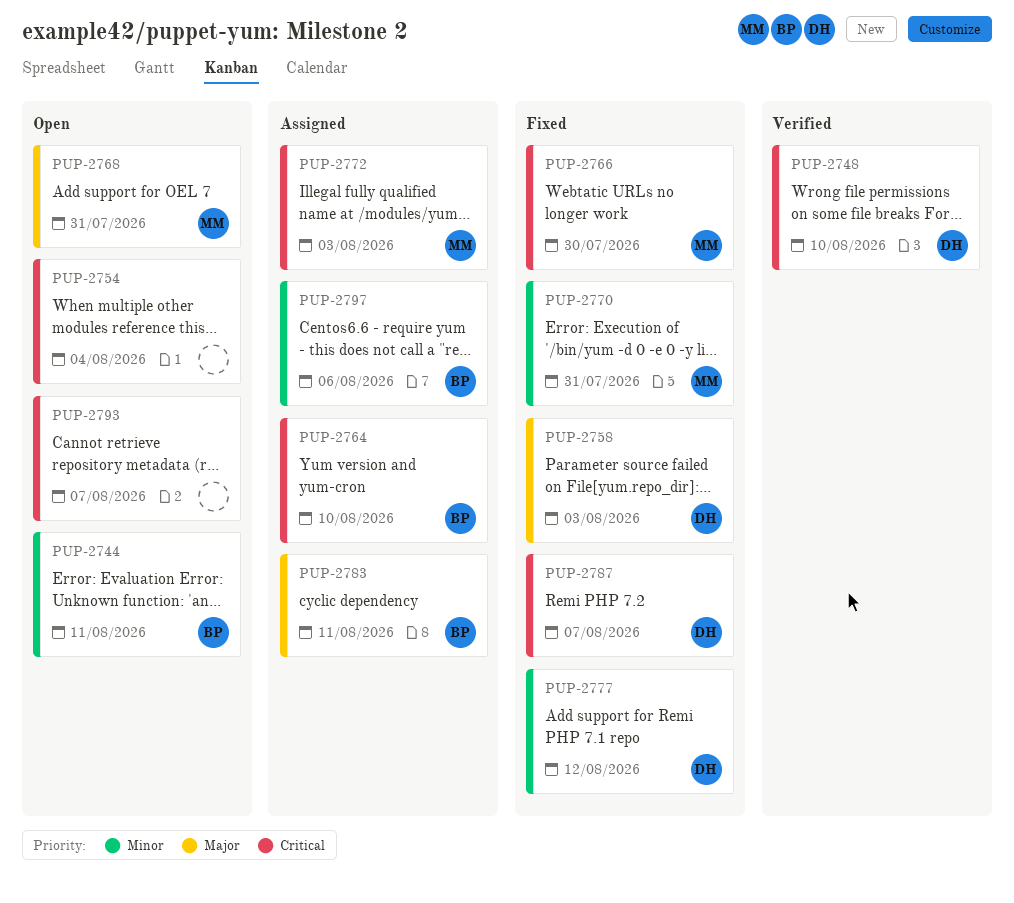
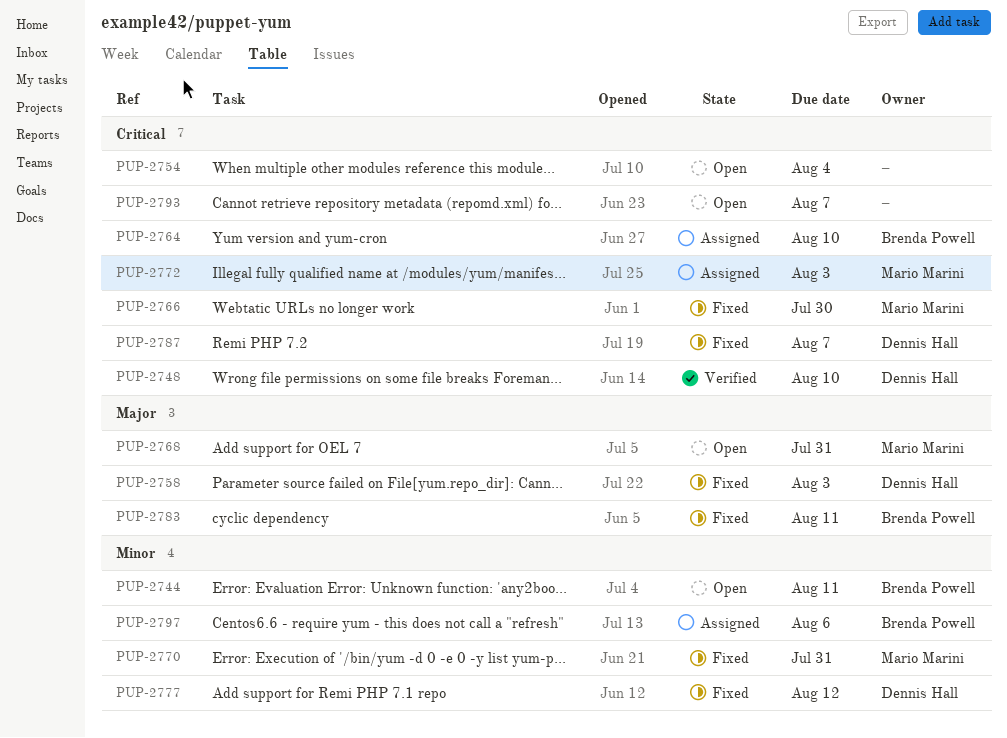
PUP-2783, status: Assigned -> Fixed

